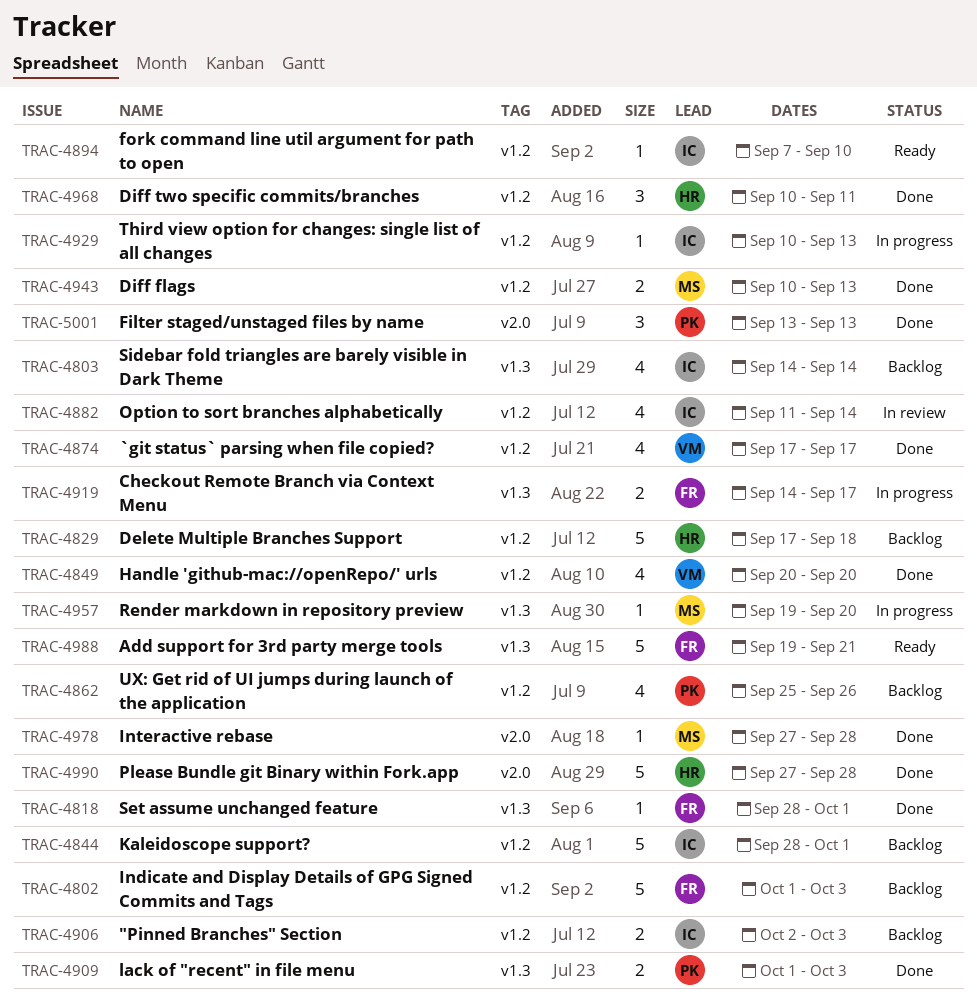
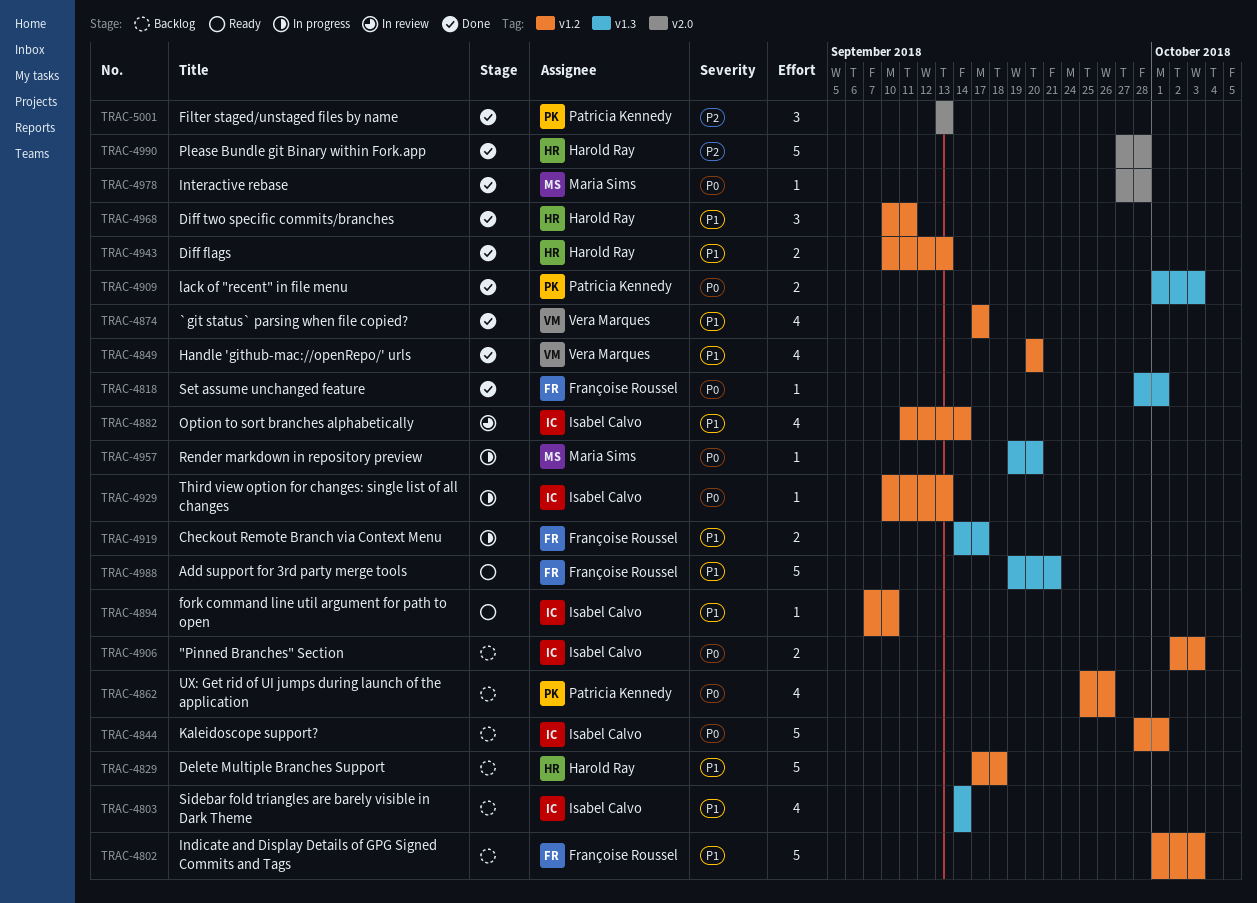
TRAC-4943, owner: Maria Sims -> Harold Ray

